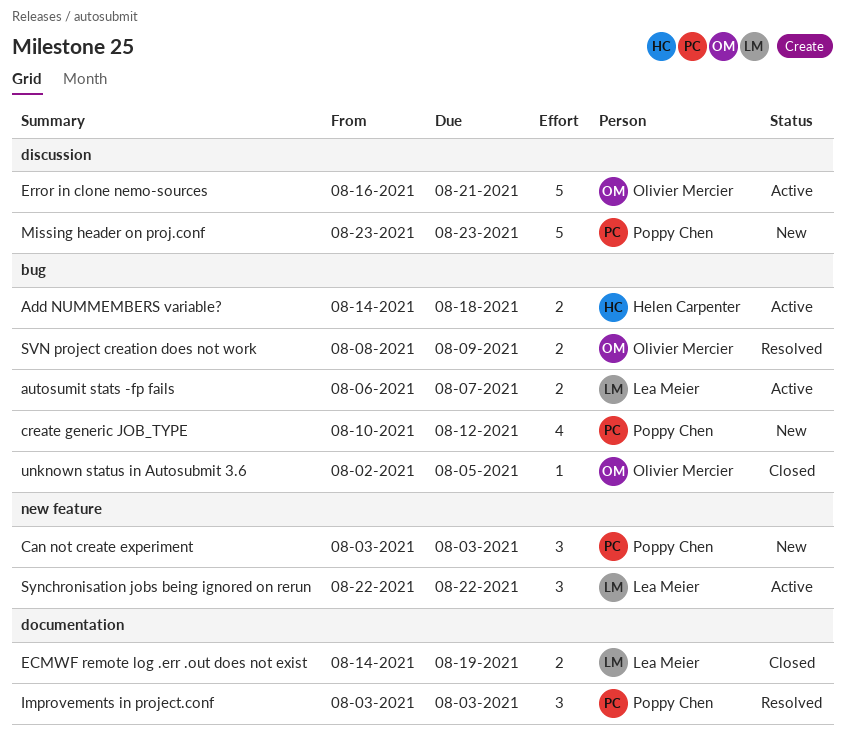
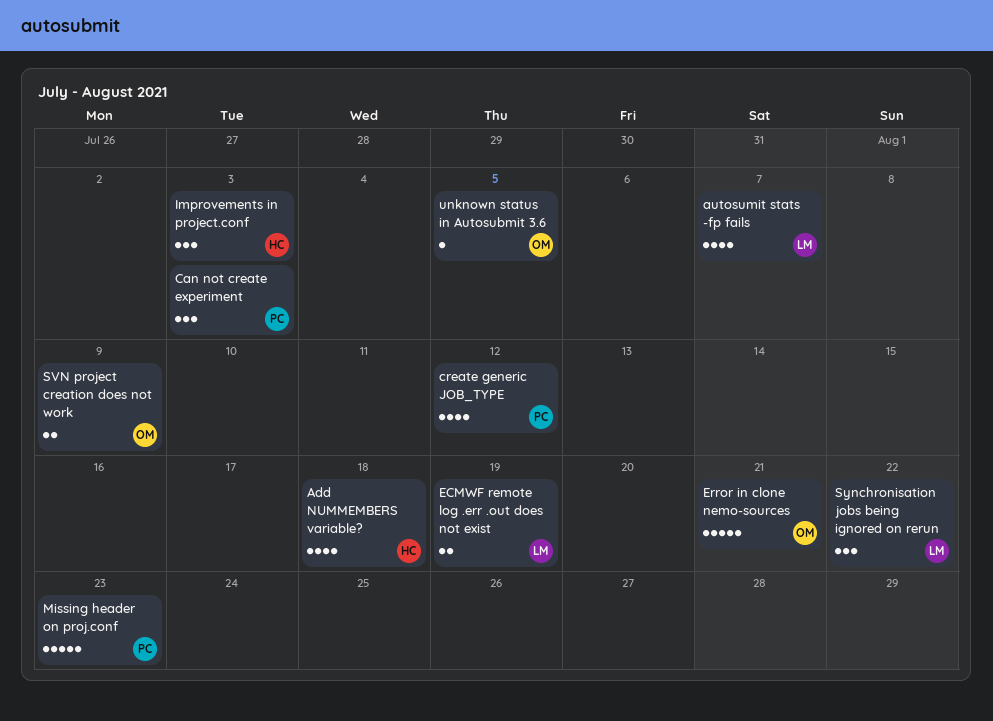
Add NUMMEMBERS variable?, estimate: 2 -> 4
autosumit stats -fp fails, estimate: 2 -> 4
Improvements in project.conf, owner: Poppy Chen -> Helen Carpenter

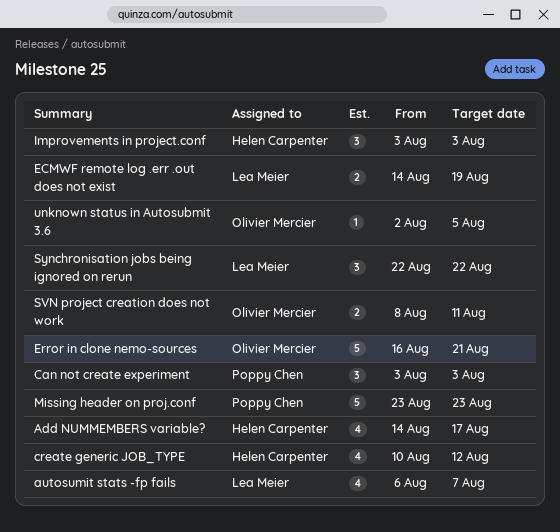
Add NUMMEMBERS variable?, due: Aug 18 -> Aug 17
create generic JOB_TYPE, owner: Poppy Chen -> Helen Carpenter
SVN project creation does not work, due: Aug 9 -> Aug 11

